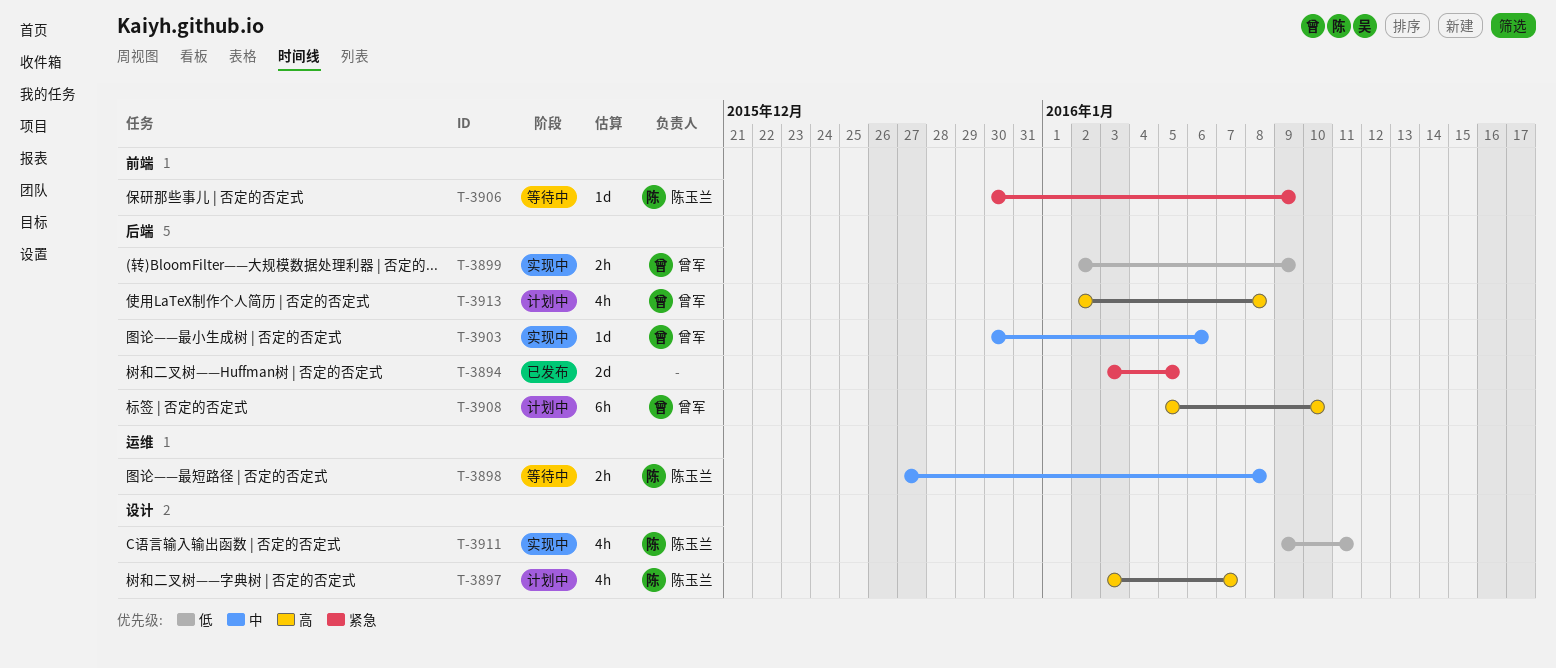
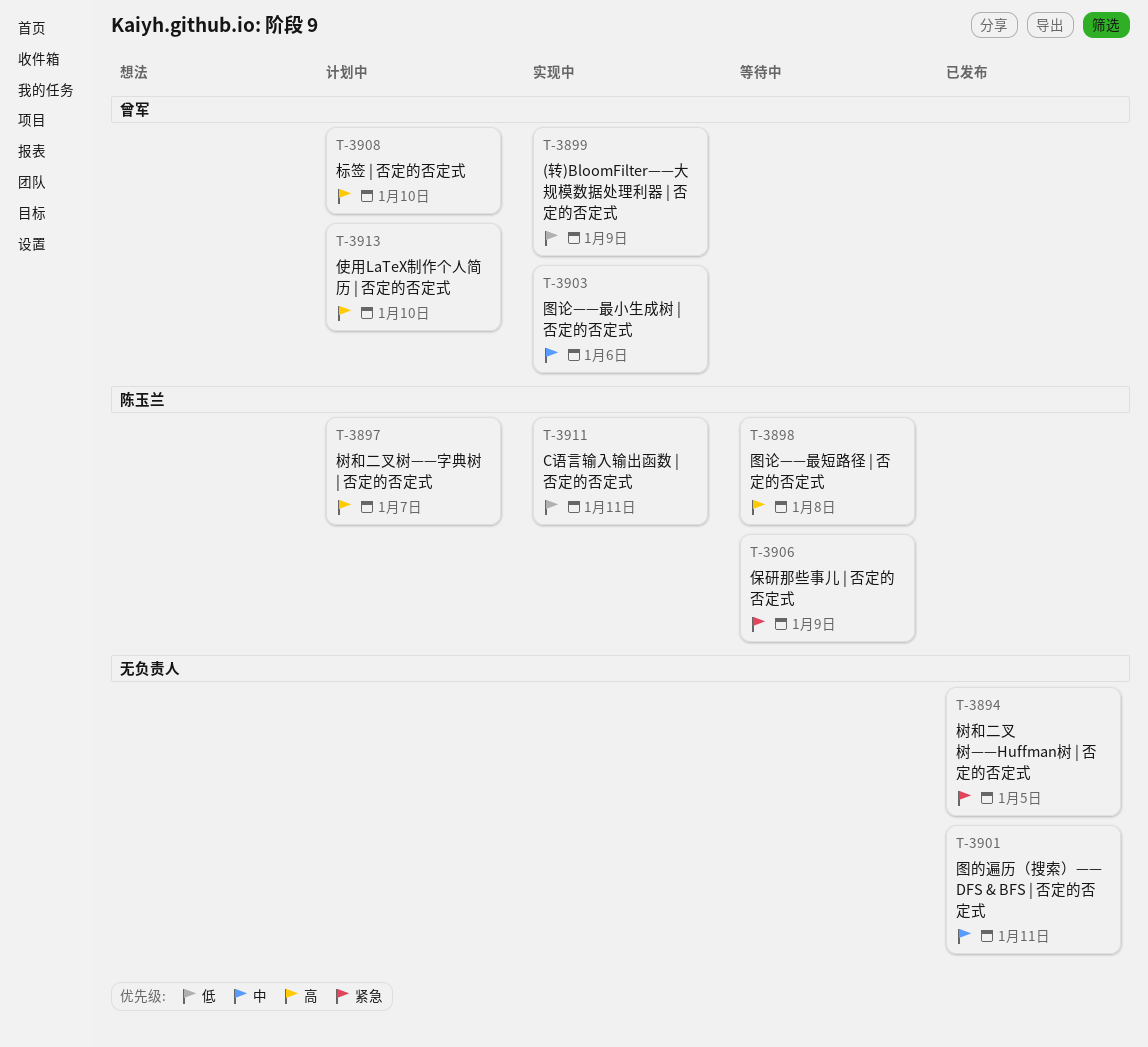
T-3898, priority: 中 -> 高
T-3901: none -> present
T-3913, due: Jan 8 -> Jan 10

